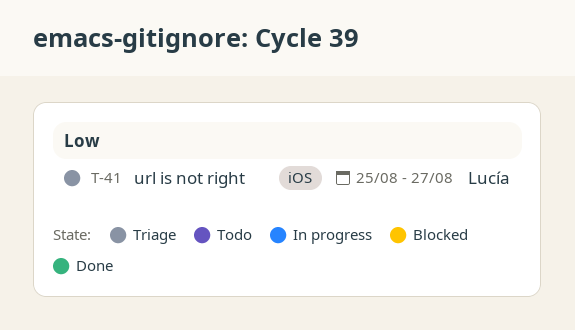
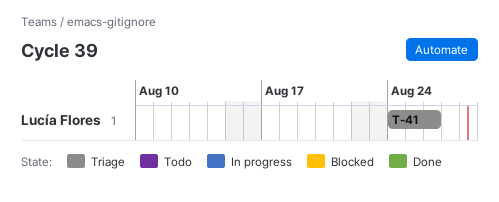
T-41, start: Aug 25 -> Aug 24
T-41, due: Aug 27 -> Aug 26

